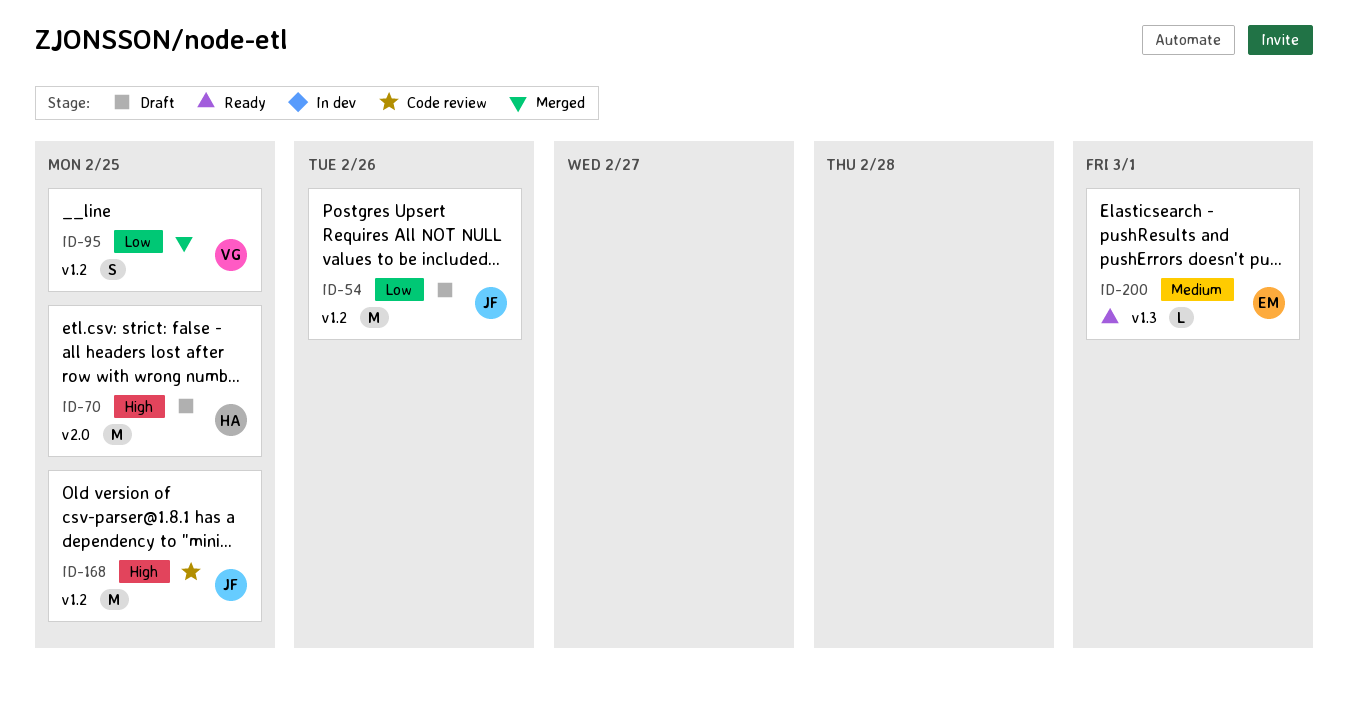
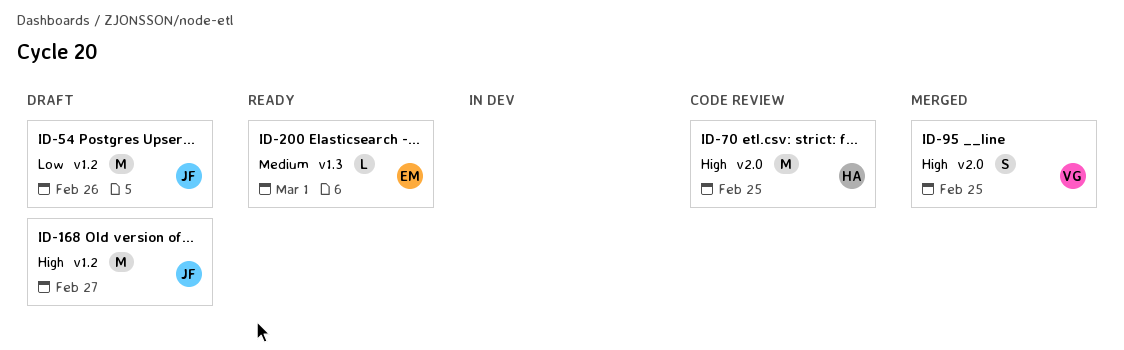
ID-70, status: Draft -> Code review
ID-95, priority: Low -> High
ID-95, label: v1.2 -> v2.0
ID-168, status: Code review -> Draft
ID-168, due: Feb 25 -> Feb 27

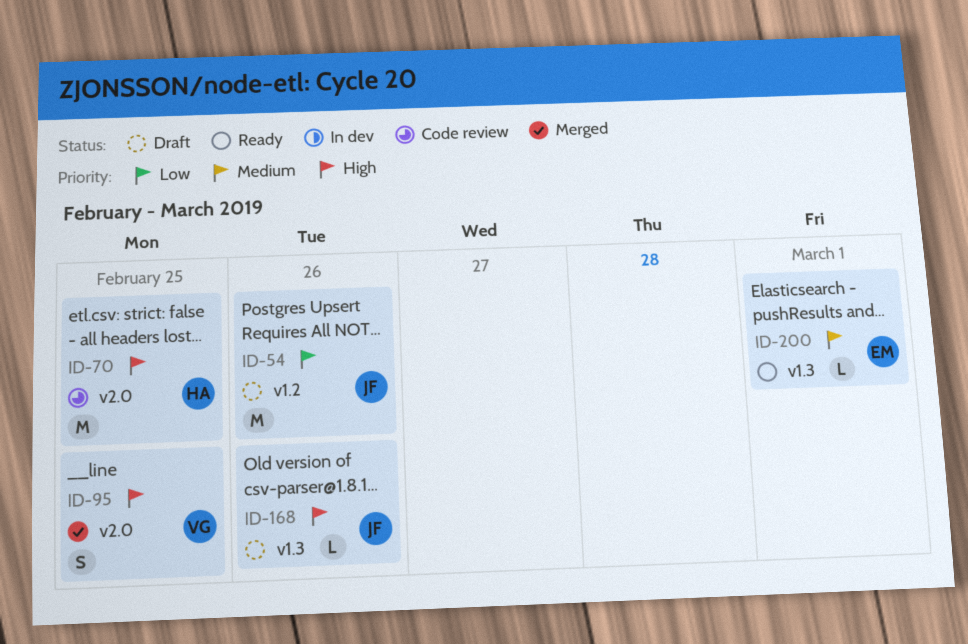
ID-168, label: v1.2 -> v1.3
ID-168, estimate: M -> L
ID-168, due: Feb 27 -> Feb 26

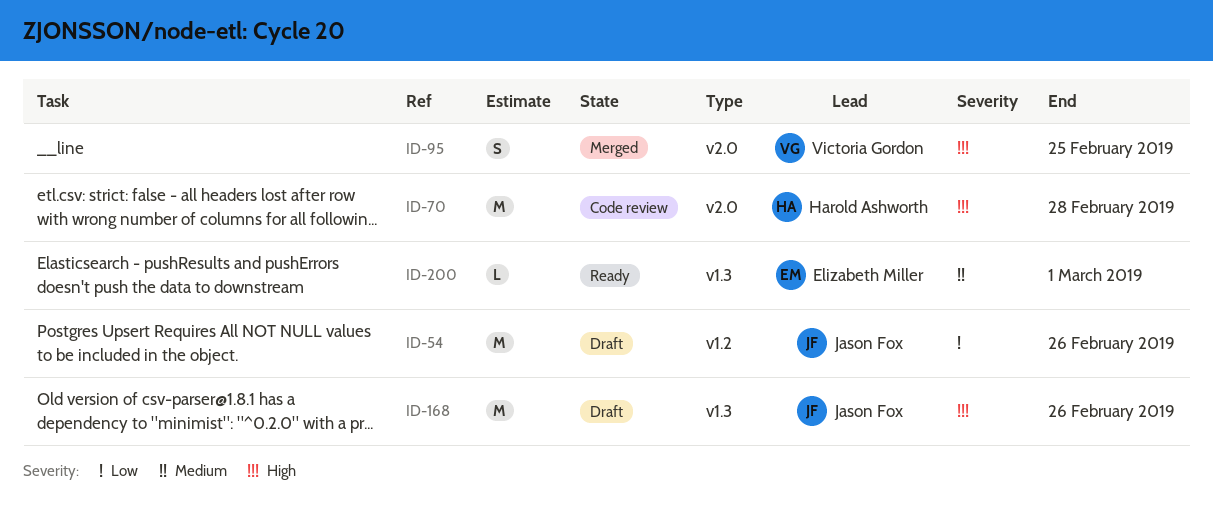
ID-70, due: Feb 25 -> Feb 28
ID-168, estimate: L -> M

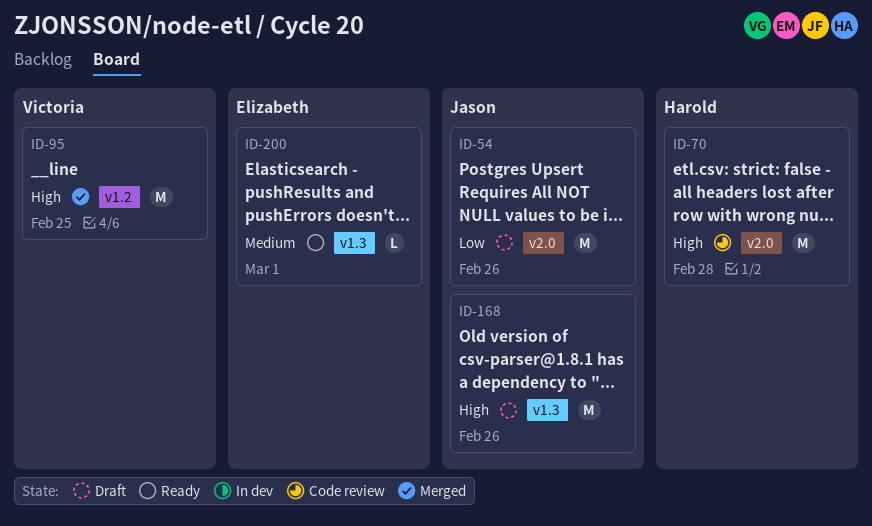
ID-54, label: v1.2 -> v2.0
ID-95, label: v2.0 -> v1.2
ID-95, estimate: S -> M

